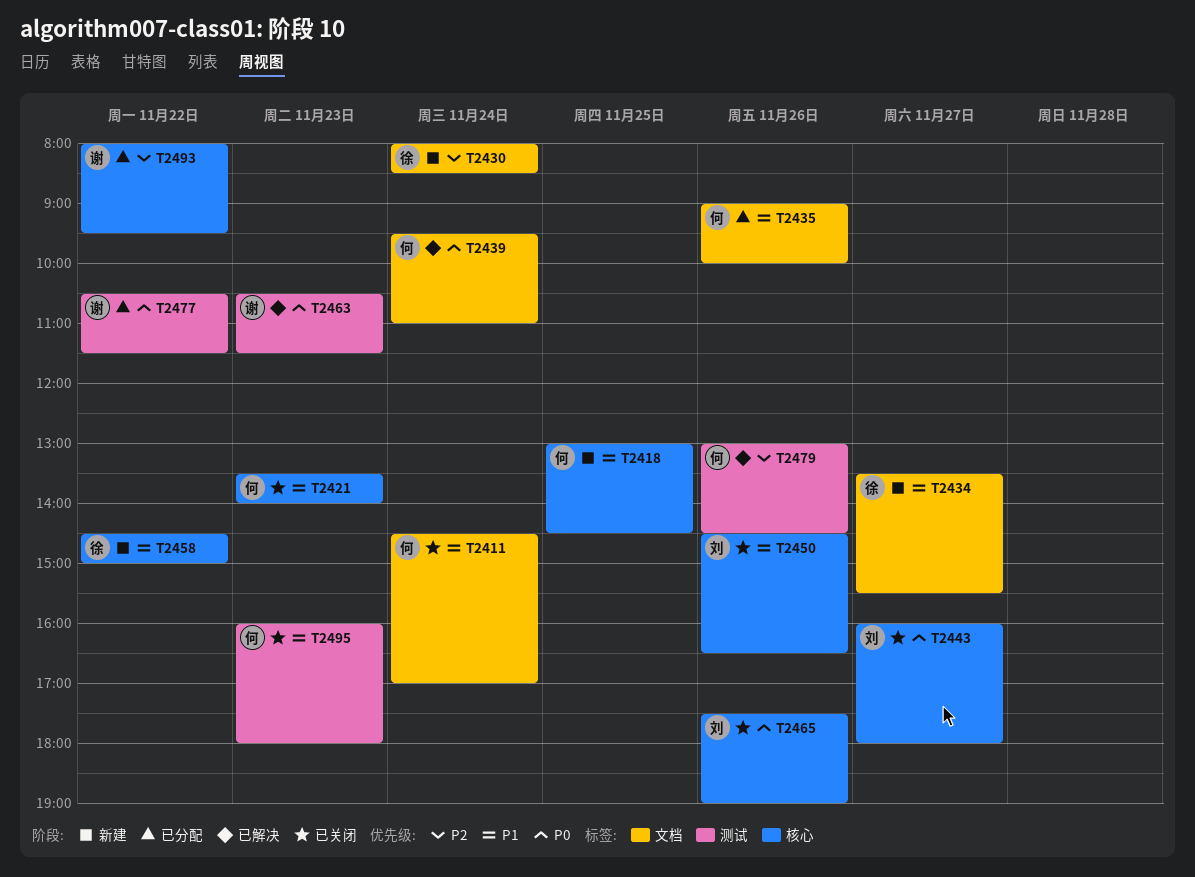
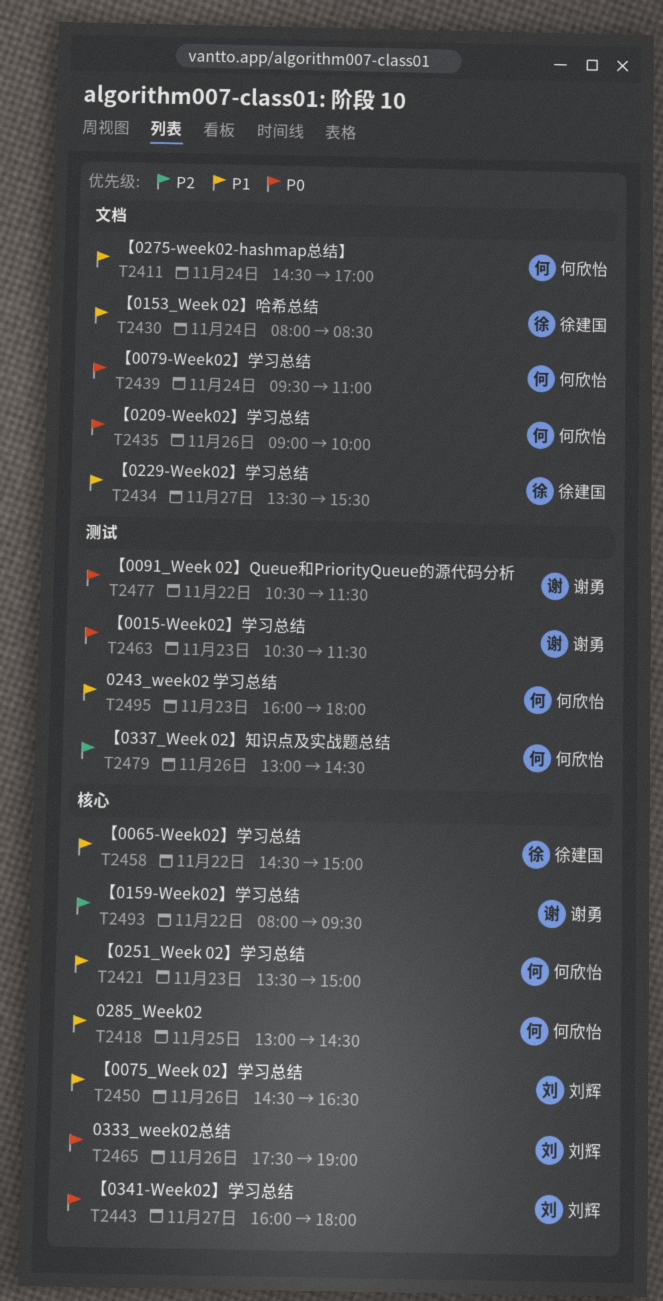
T2421, ends: 14:00 -> 15:00
T2430, priority: P2 -> P1
T2435, priority: P1 -> P0

